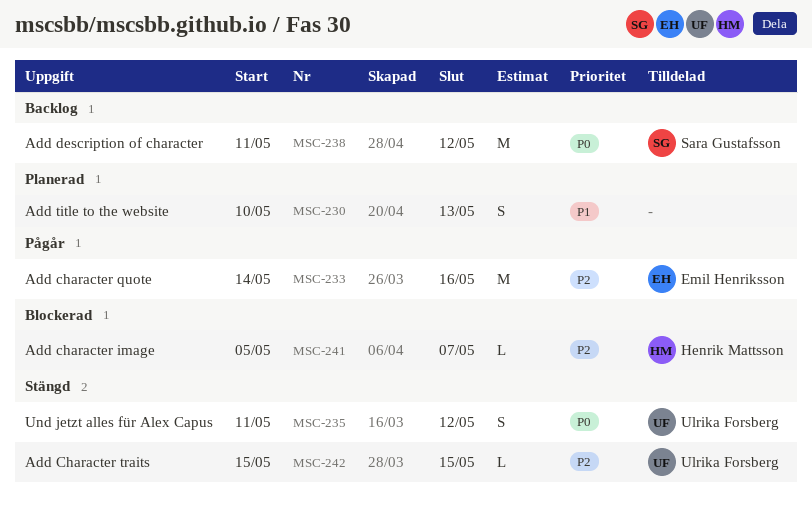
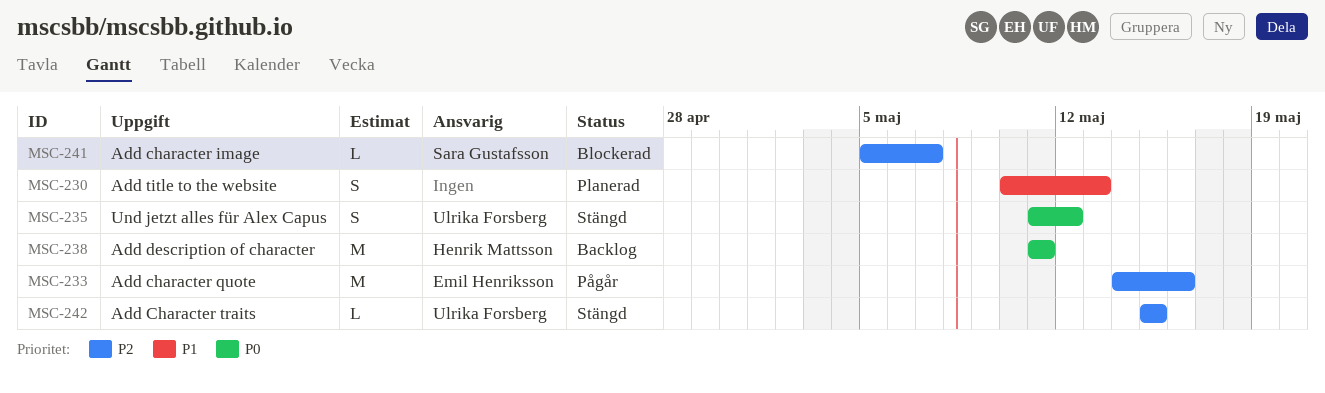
MSC-238, owner: Sara Gustafsson -> Henrik Mattsson
MSC-238, due: May 12 -> May 11
MSC-241, owner: Henrik Mattsson -> Sara Gustafsson

